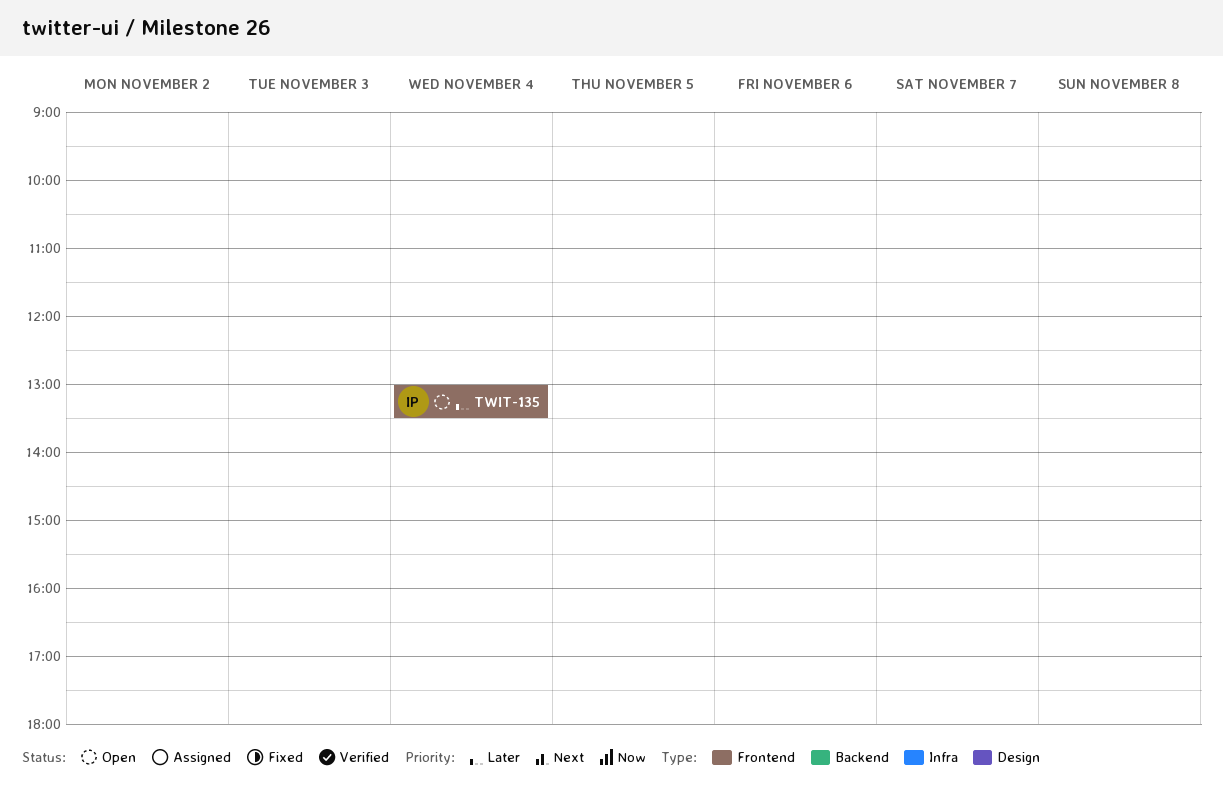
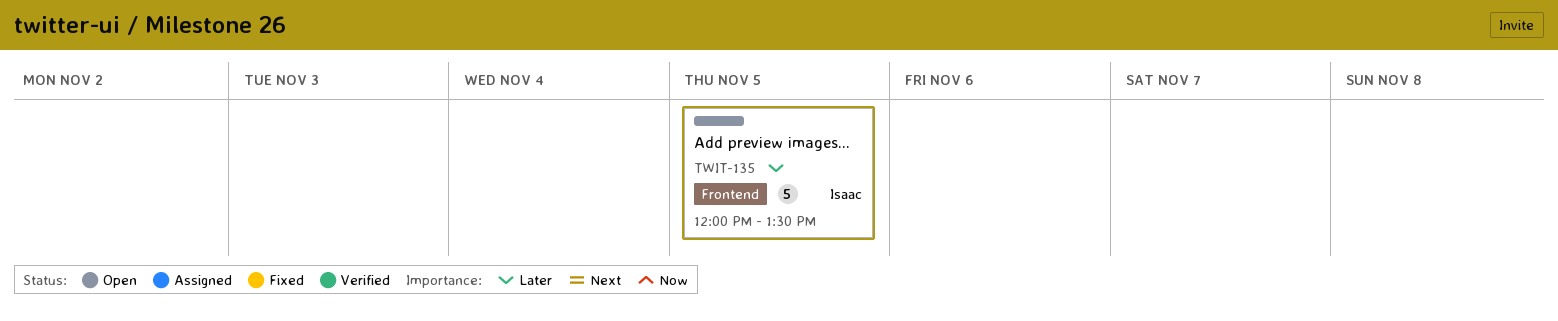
TWIT-135, day: Nov 4 -> Nov 5
TWIT-135, begins: 13:00 -> 12:00

